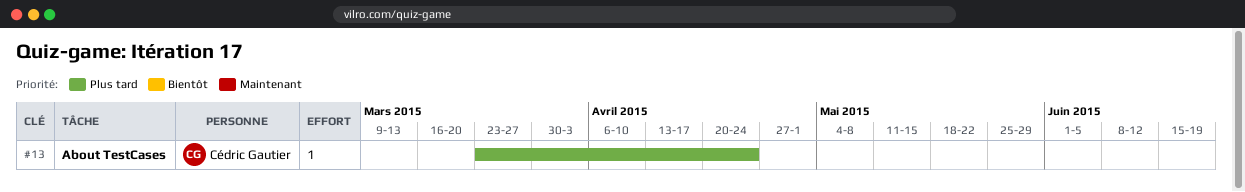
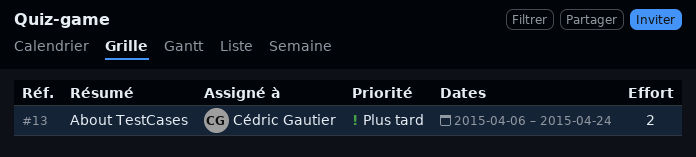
#13, estimate: 1 -> 2
#13, start: Mar 23 -> Apr 6

